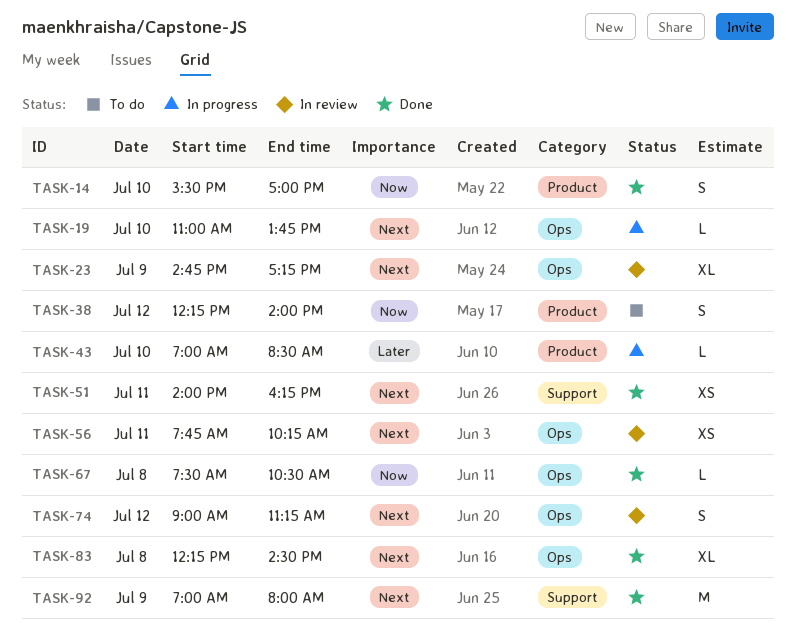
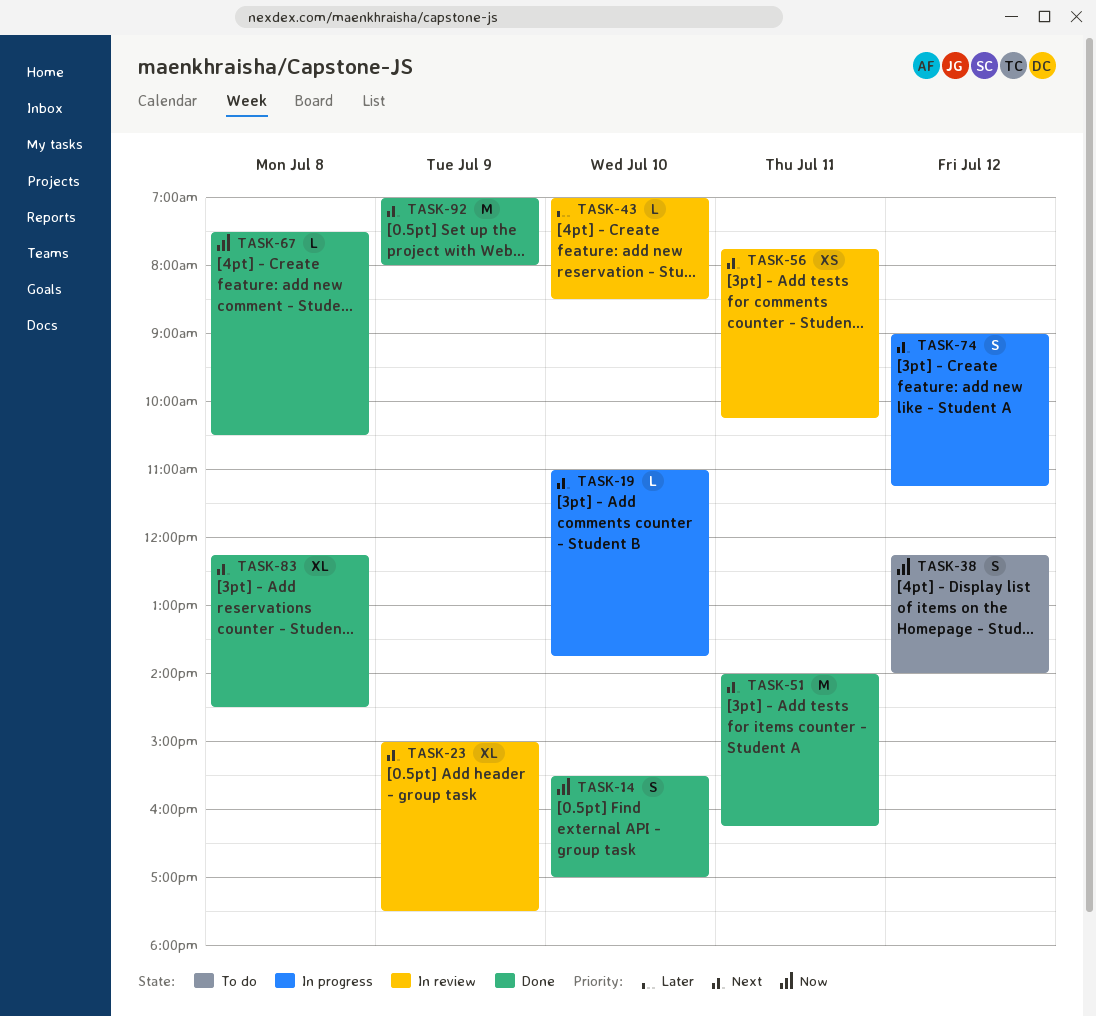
TASK-23, begins: 14:45 -> 15:00
TASK-23, ends: 17:15 -> 17:30
TASK-43, status: In progress -> In review
TASK-51, estimate: XS -> M
TASK-74, status: In review -> In progress

